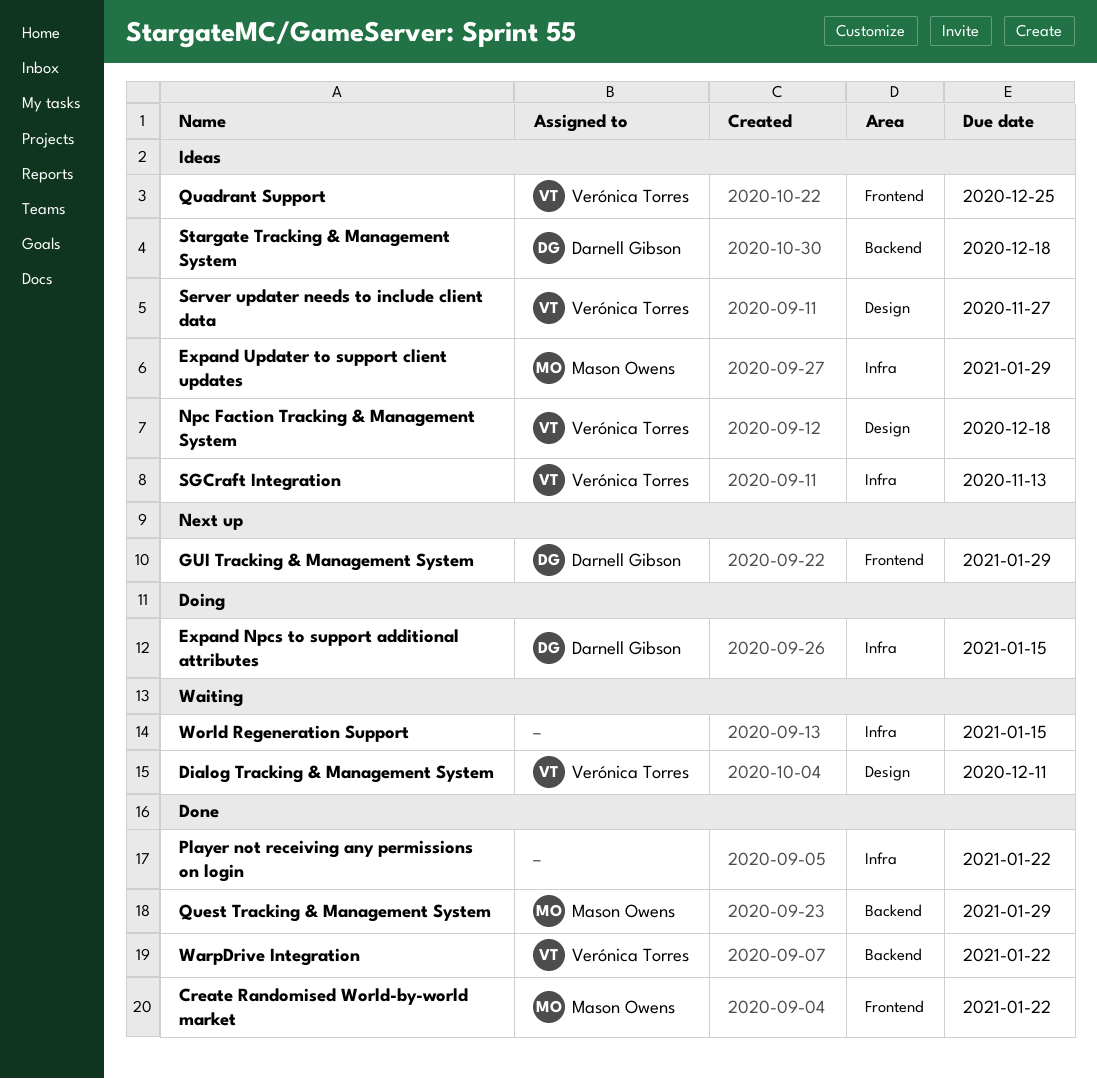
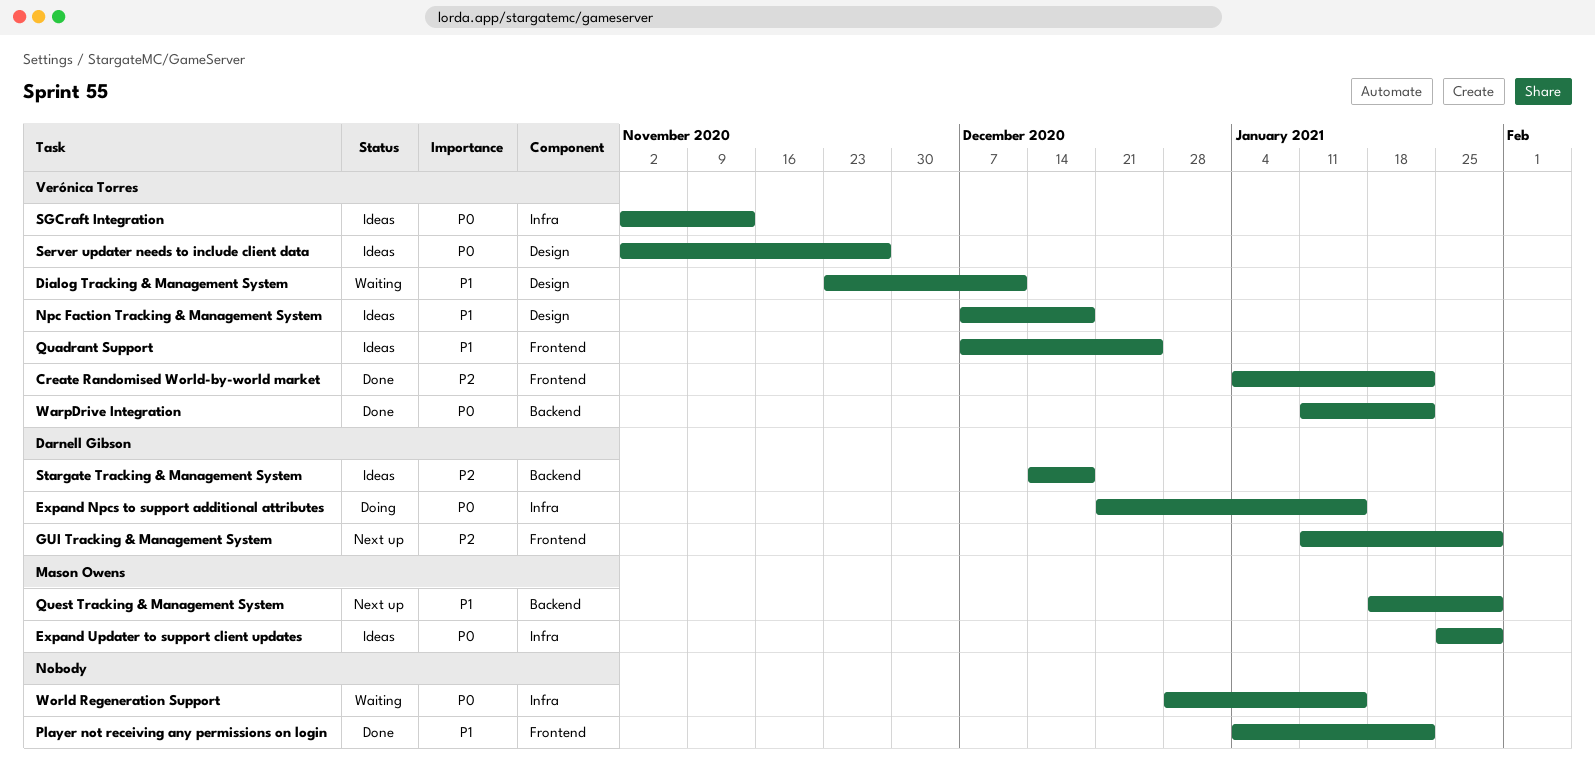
Create Randomised World-by-world market, owner: Mason Owens -> Verónica Torres
Player not receiving any permissions on login, label: Infra -> Frontend
Quest Tracking & Management System, status: Done -> Next up

